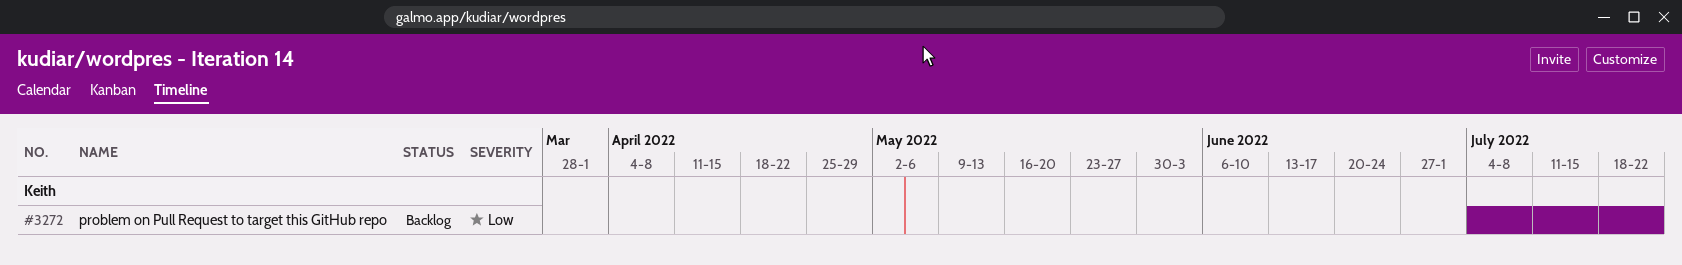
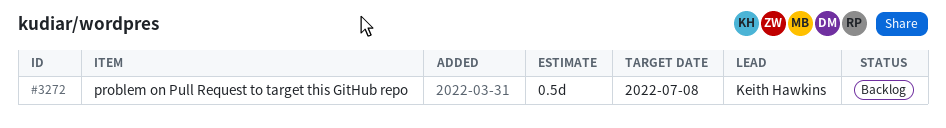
#3272, due: Jul 22 -> Jul 8

